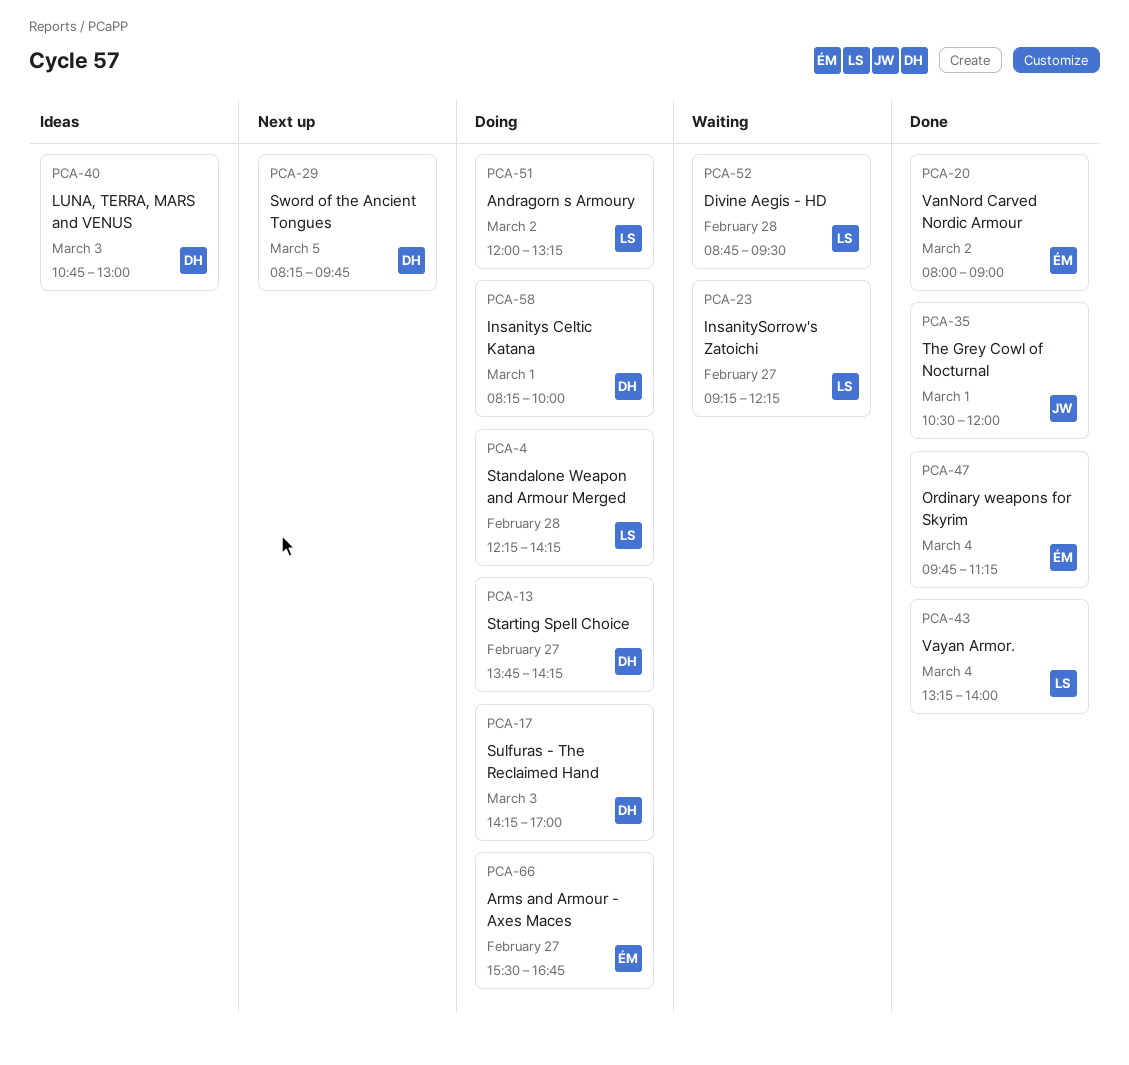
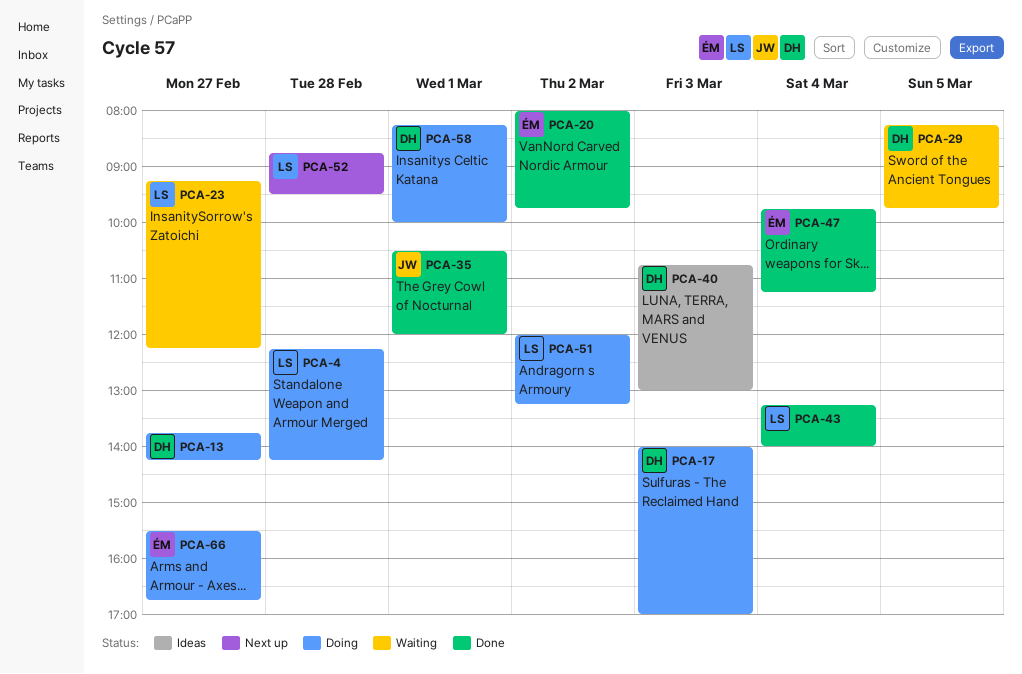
PCA-17, begins: 14:15 -> 14:00
PCA-20, ends: 09:00 -> 09:45
PCA-29, status: Next up -> Waiting
PCA-52, status: Waiting -> Next up

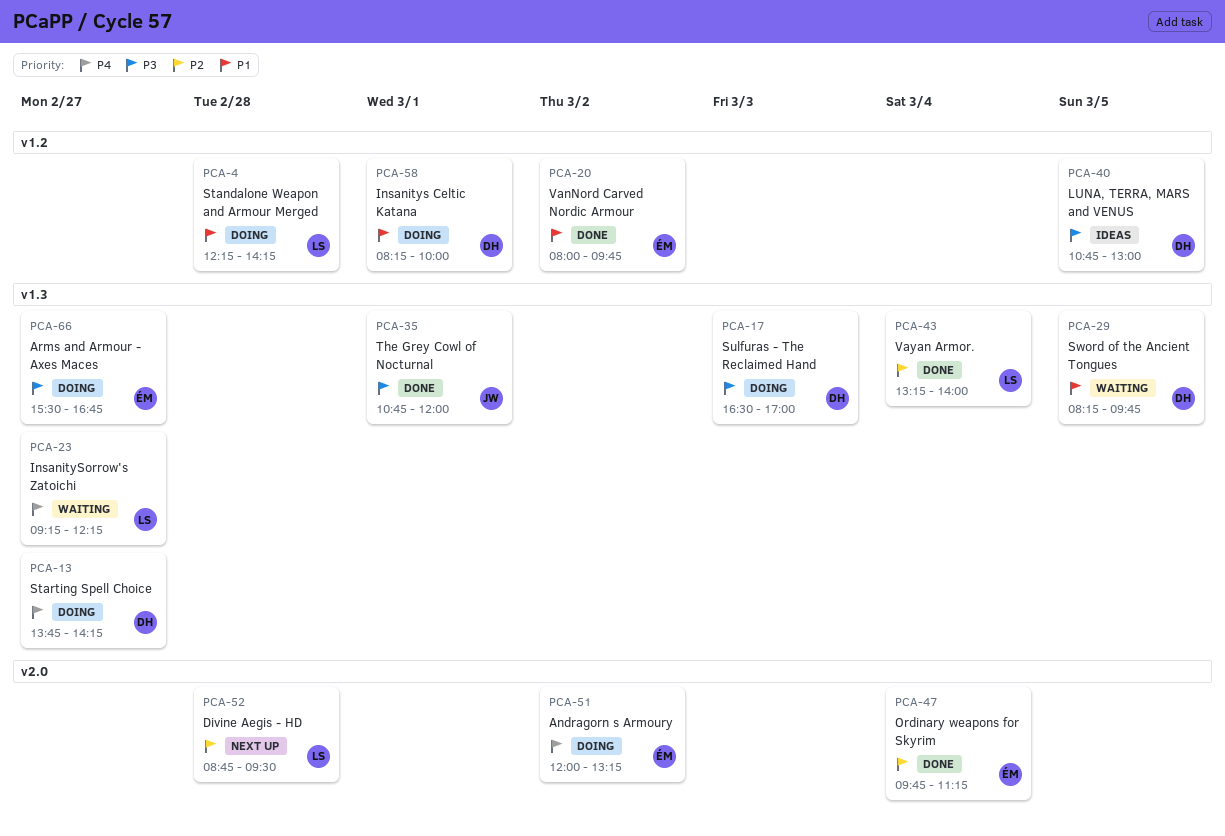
PCA-17, begins: 14:00 -> 16:30
PCA-35, begins: 10:30 -> 10:45
PCA-40, day: Mar 3 -> Mar 5
PCA-51, owner: LS -> ÉM

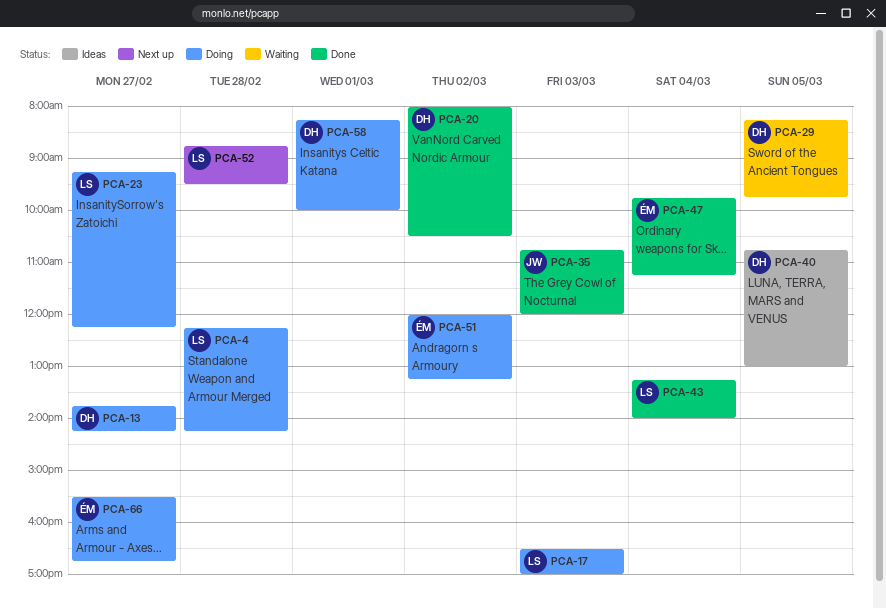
PCA-17, owner: DH -> LS
PCA-20, owner: ÉM -> DH
PCA-20, ends: 09:45 -> 10:30
PCA-23, status: Waiting -> Doing
PCA-35, day: Mar 1 -> Mar 3

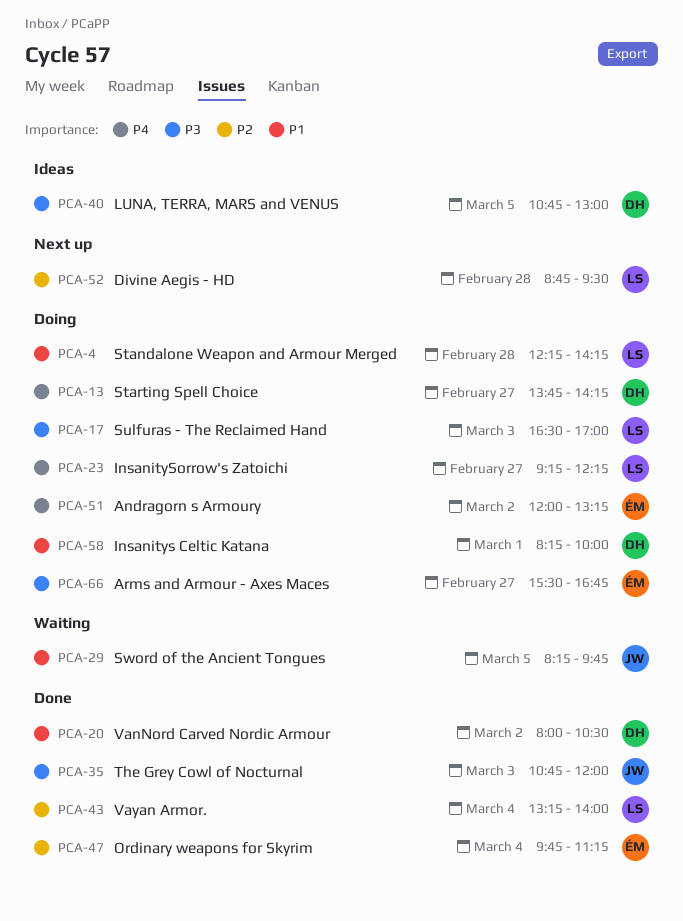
PCA-29, owner: DH -> JW

